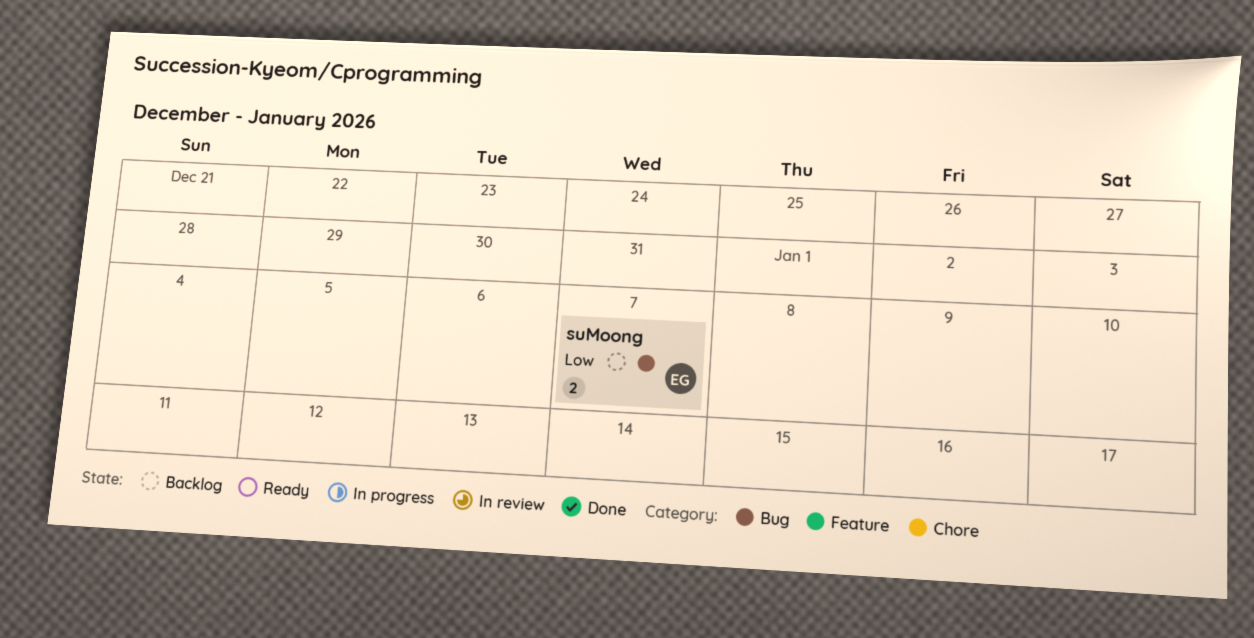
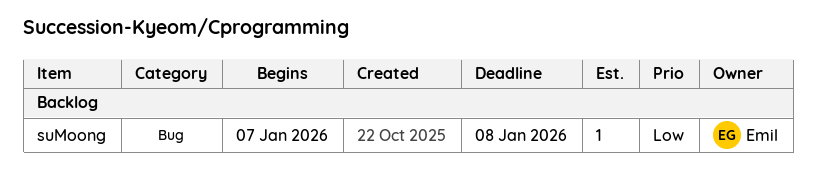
suMoong, estimate: 2 -> 1
suMoong, due: Jan 7 -> Jan 8

